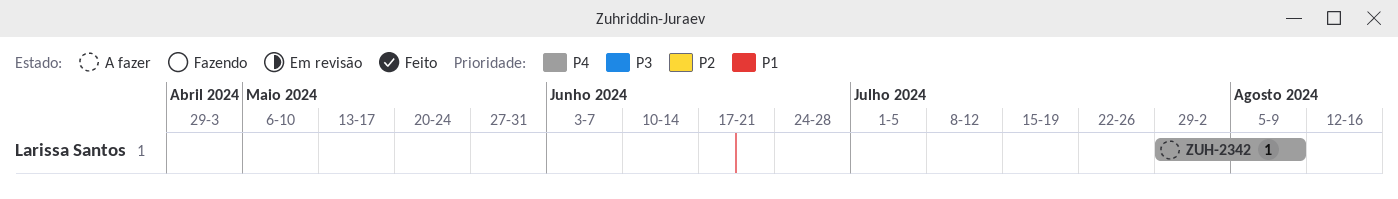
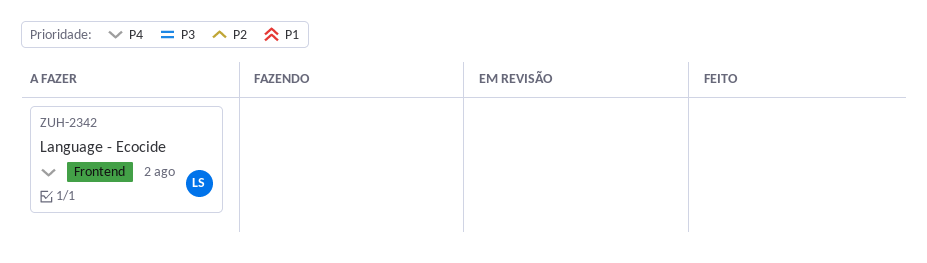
ZUH-2342, due: Aug 9 -> Aug 2

